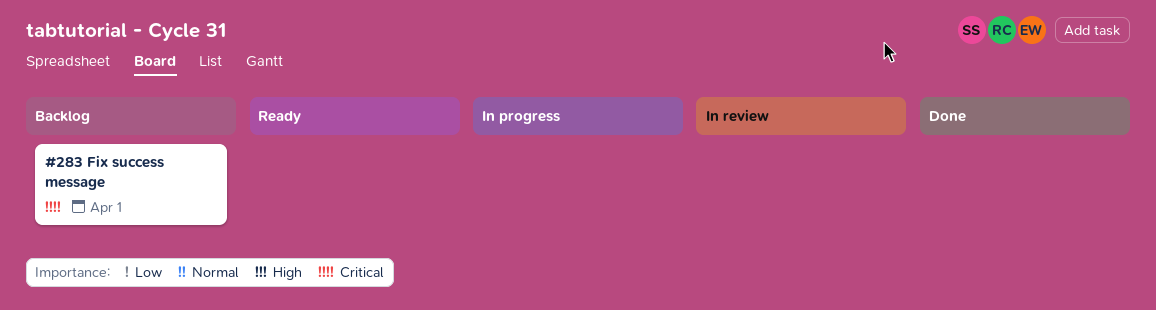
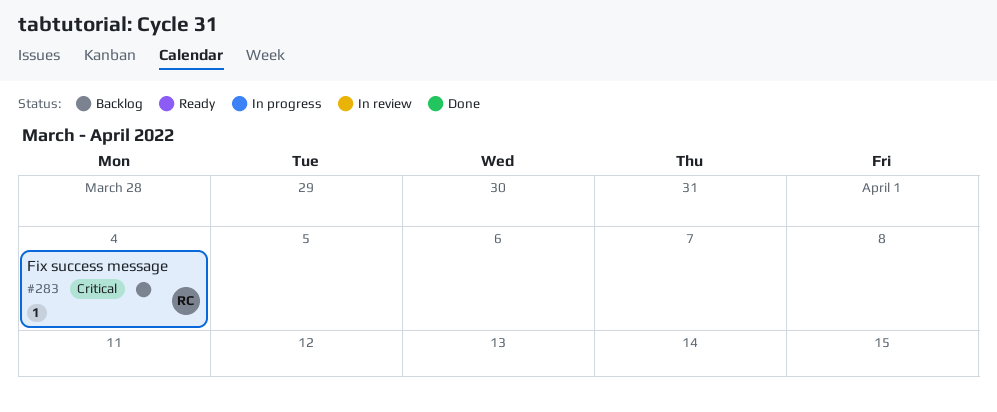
#283, due: Apr 1 -> Apr 4

